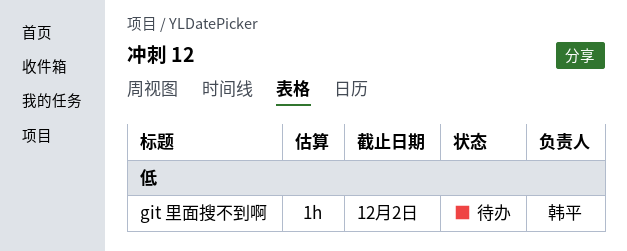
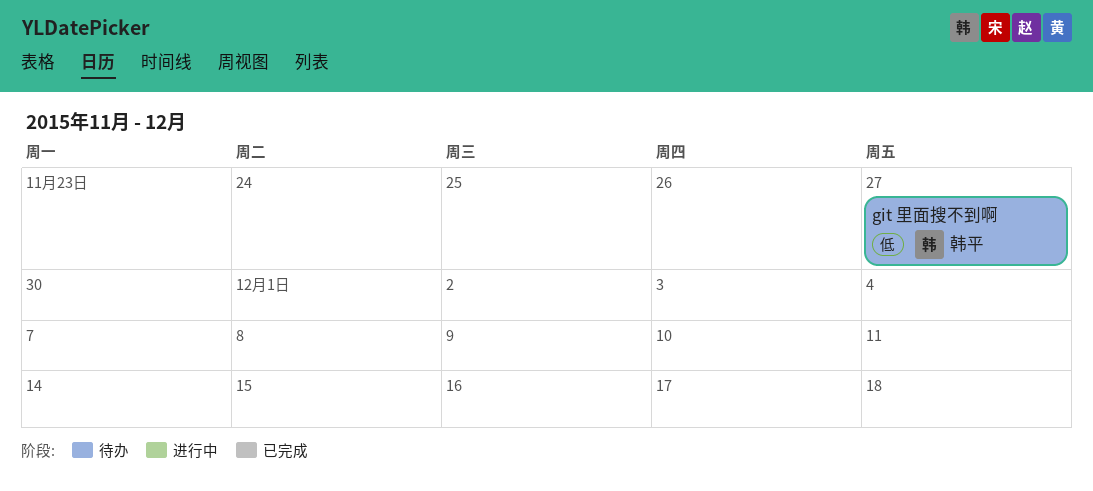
git 里面搜不到啊, due: Dec 2 -> Nov 27

